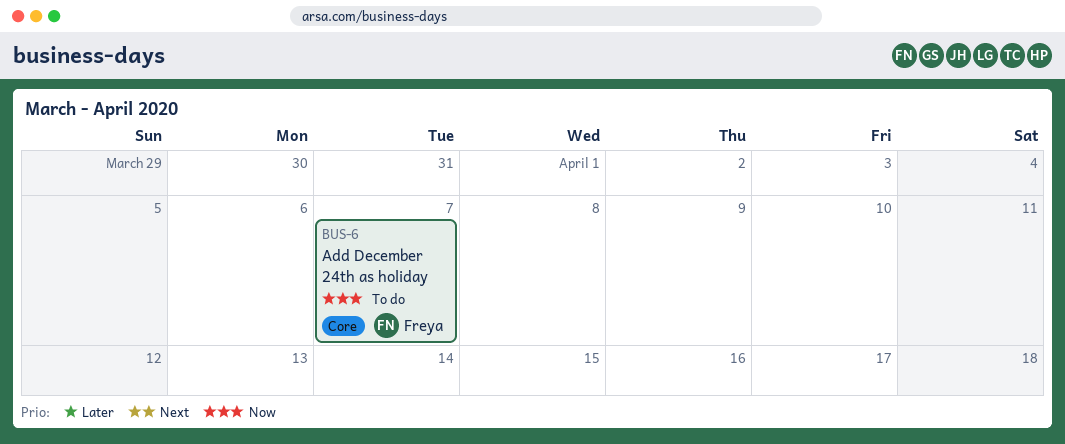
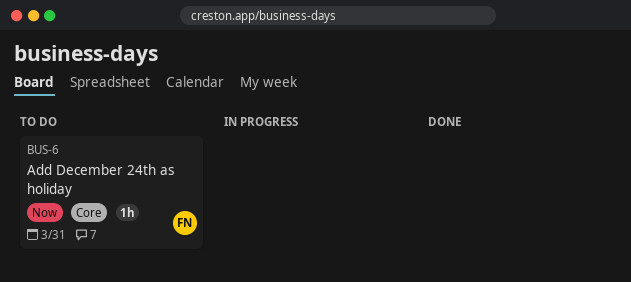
BUS-6, due: Apr 7 -> Mar 31

